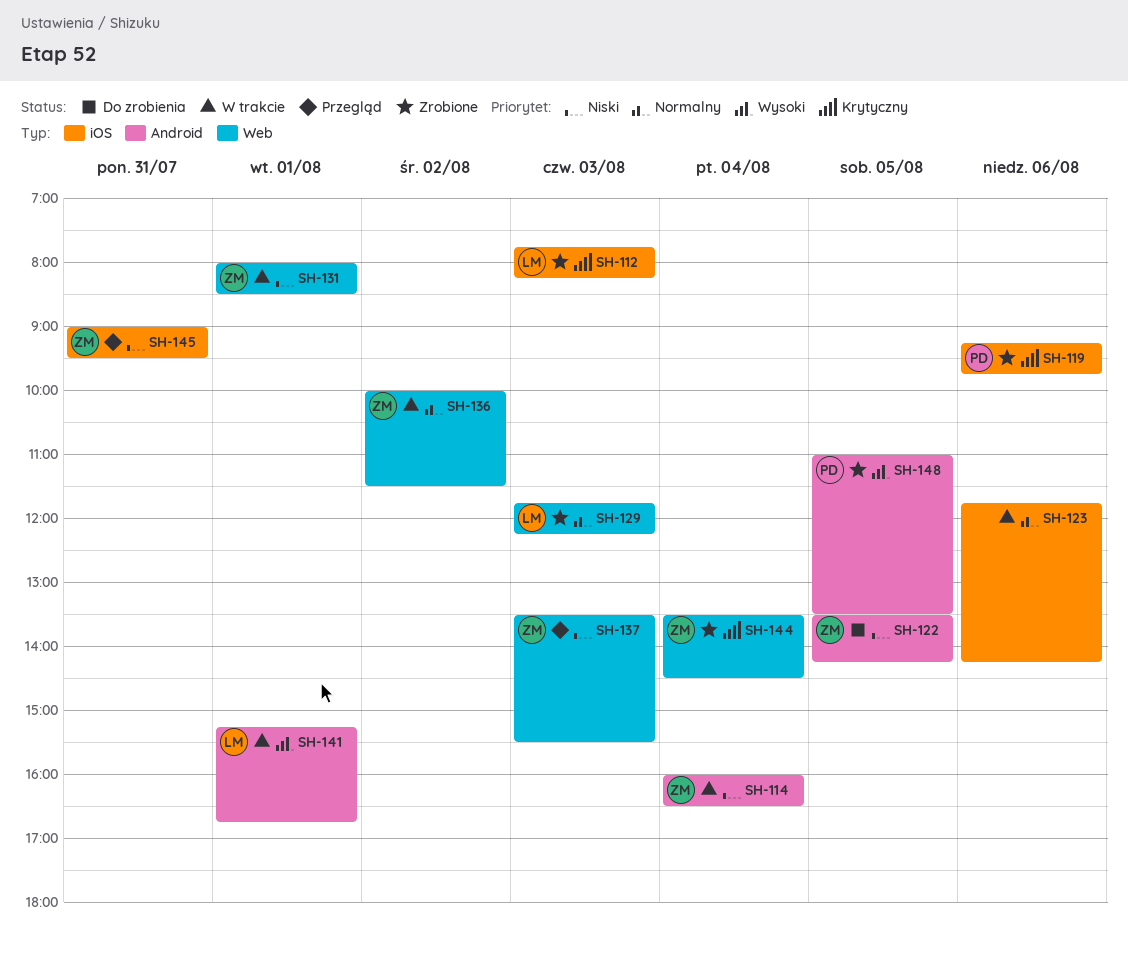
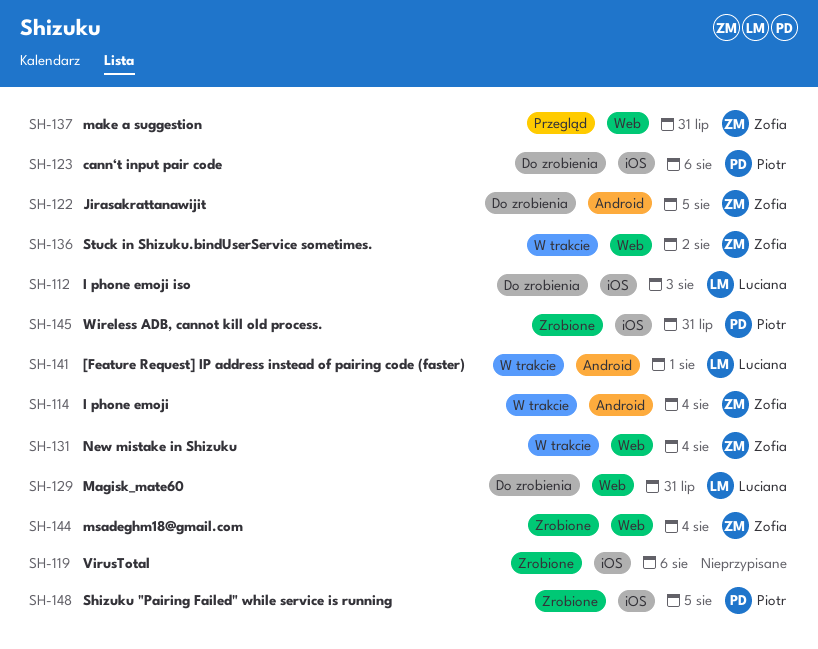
SH-112, status: Zrobione -> Do zrobienia
SH-119, owner: Piotr -> none
SH-123, status: W trakcie -> Do zrobienia
SH-123, owner: none -> Piotr
SH-129, status: Zrobione -> Do zrobienia
SH-129, day: Aug 3 -> Jul 31
SH-131, day: Aug 1 -> Aug 4
SH-137, day: Aug 3 -> Jul 31
SH-145, status: Przegląd -> Zrobione
SH-145, owner: Zofia -> Piotr
SH-148, label: Android -> iOS

